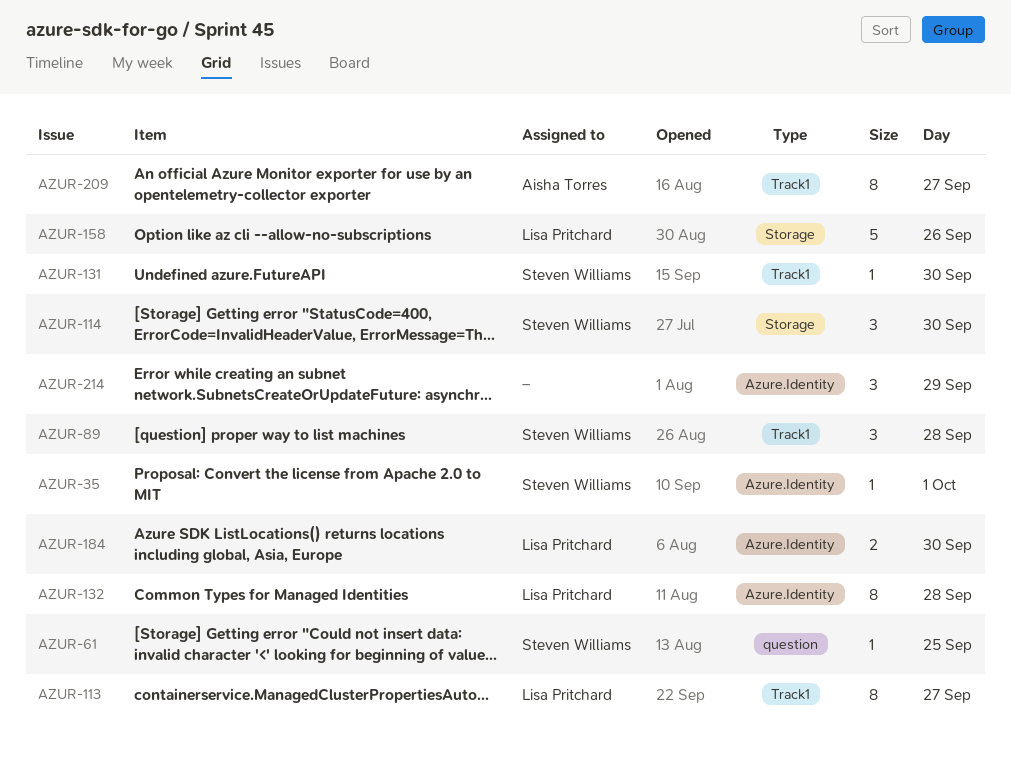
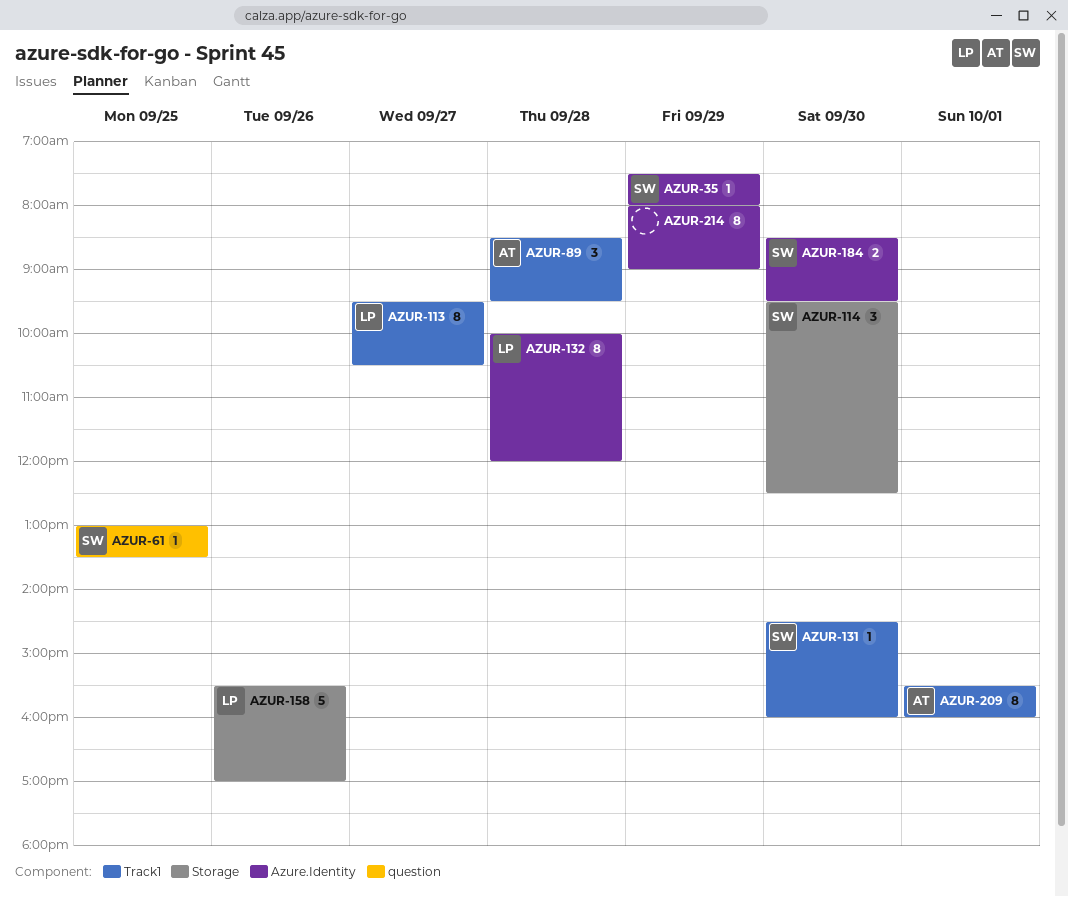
AZUR-35, day: Oct 1 -> Sep 29
AZUR-89, owner: Steven Williams -> Aisha Torres
AZUR-184, owner: Lisa Pritchard -> Steven Williams
AZUR-209, day: Sep 27 -> Oct 1
AZUR-214, estimate: 3 -> 8

